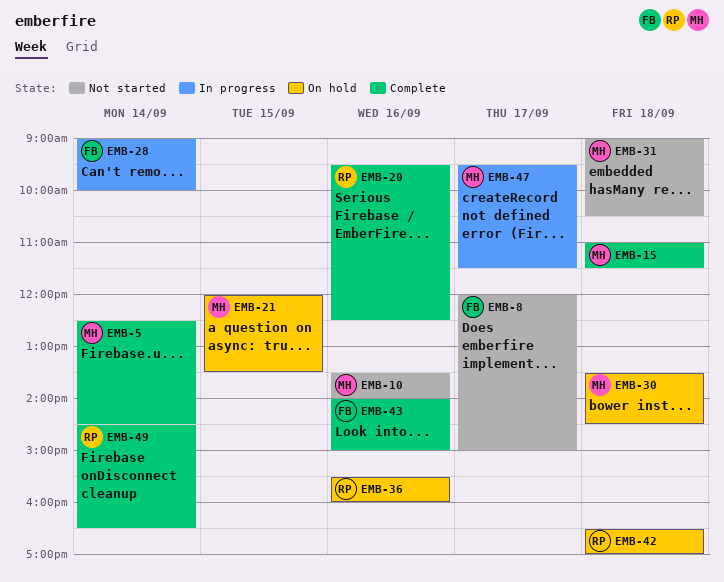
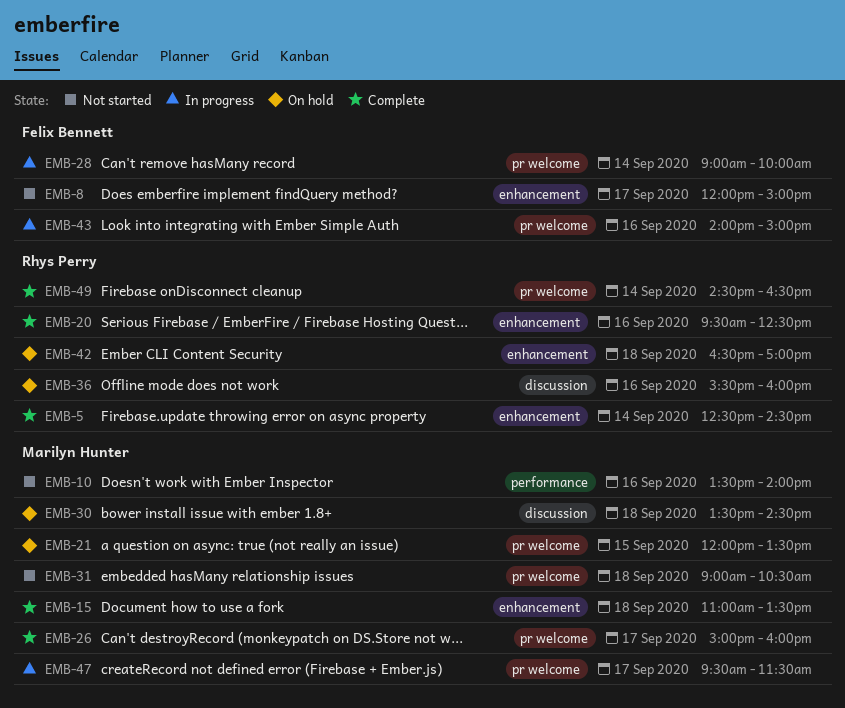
EMB-5, owner: Marilyn Hunter -> Rhys Perry
EMB-15, ends: 11:30 -> 13:30
EMB-26: none -> present
EMB-43, status: Complete -> In progress

